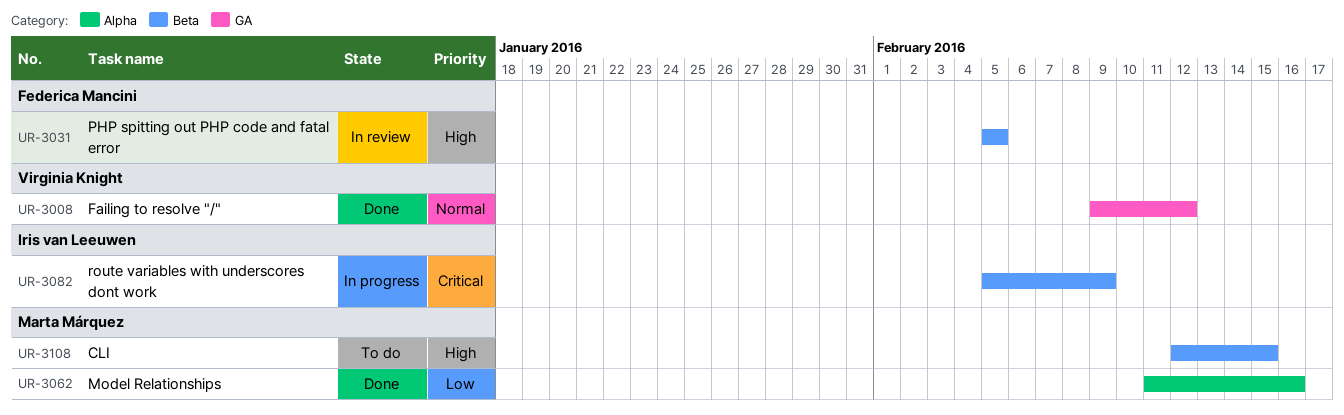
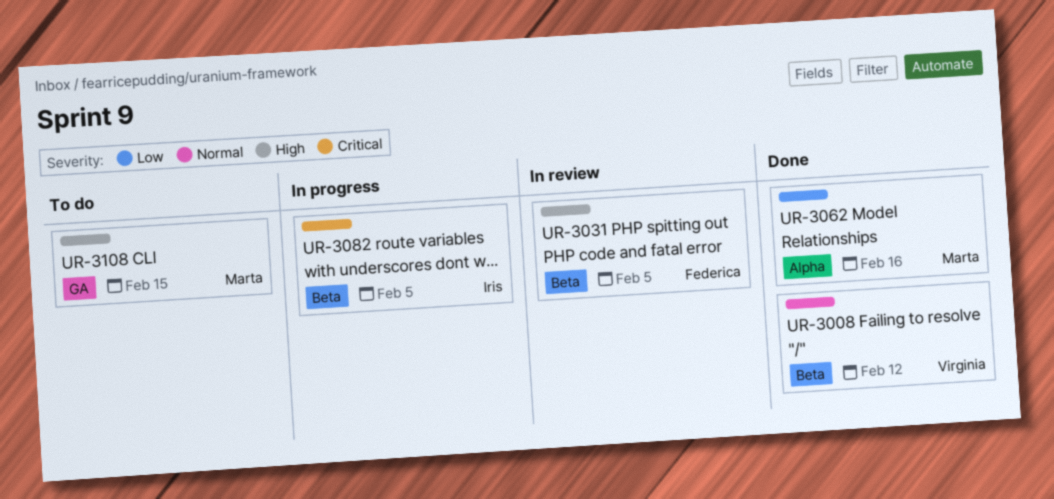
UR-3008, label: GA -> Beta
UR-3082, due: Feb 9 -> Feb 5
UR-3108, label: Beta -> GA

